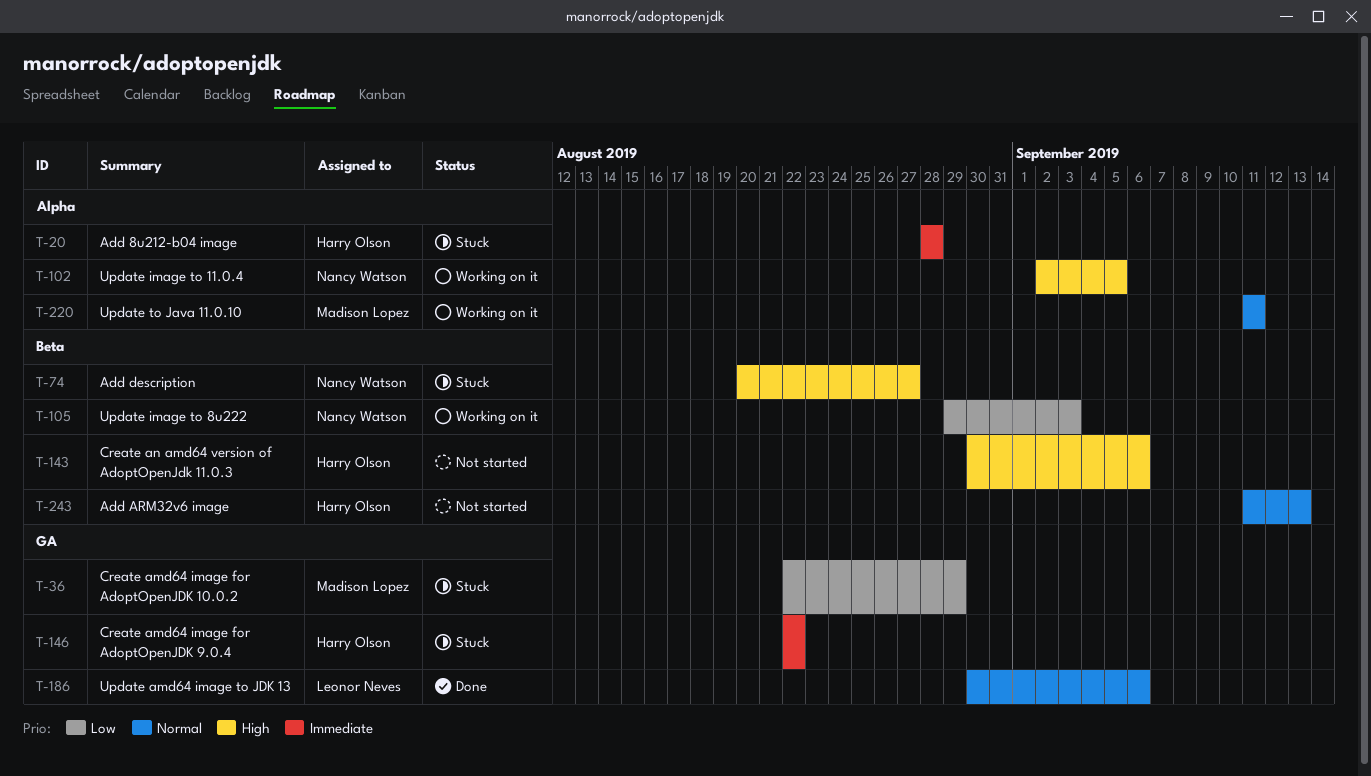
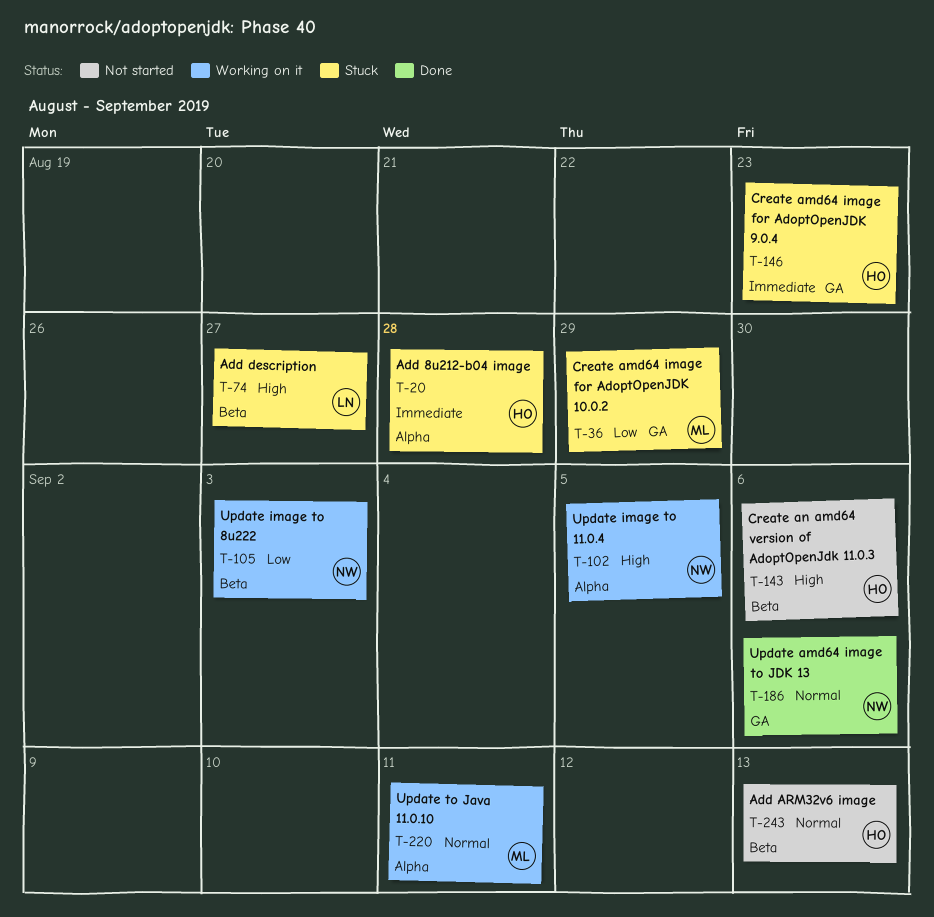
T-74, owner: Nancy Watson -> Leonor Neves
T-146, due: Aug 22 -> Aug 23
T-186, owner: Leonor Neves -> Nancy Watson

